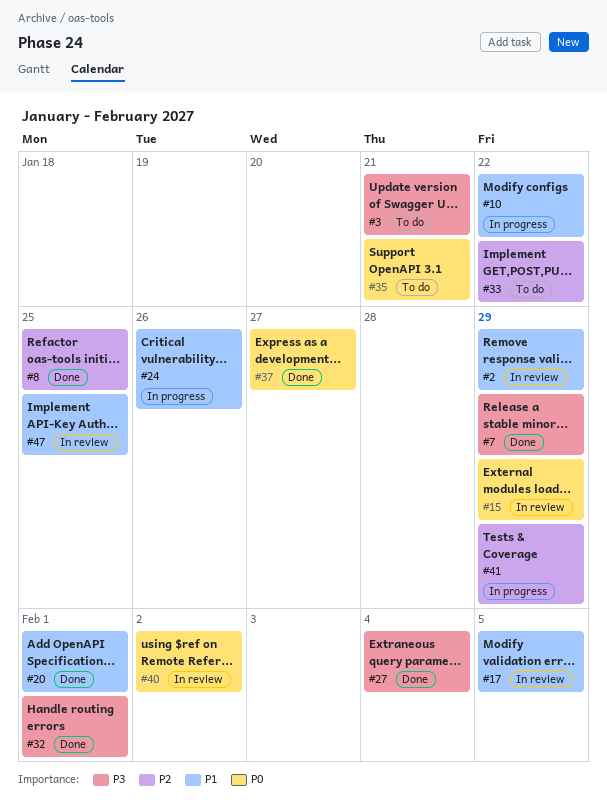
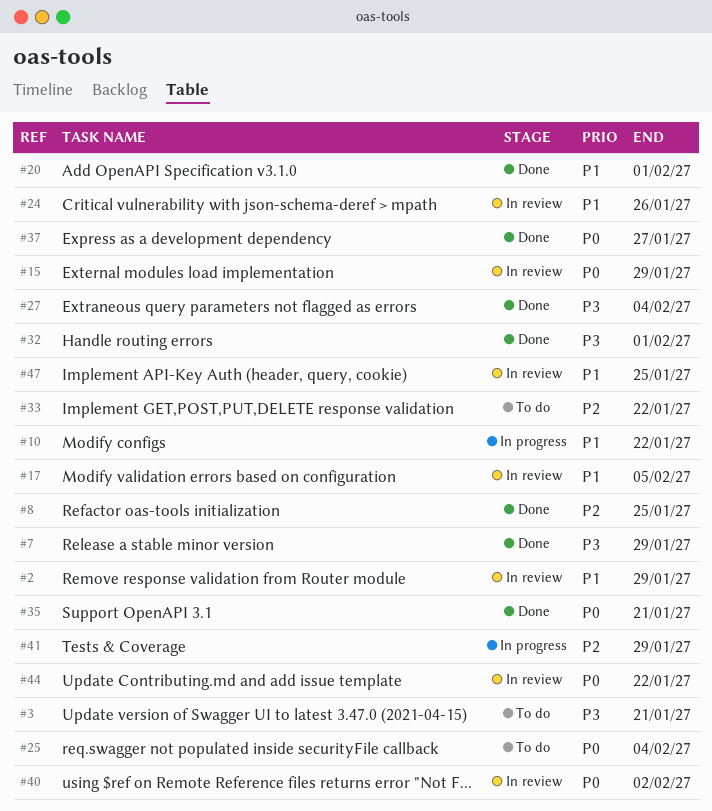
#24, status: In progress -> In review
#25: none -> present
#35, status: To do -> Done
#44: none -> present

